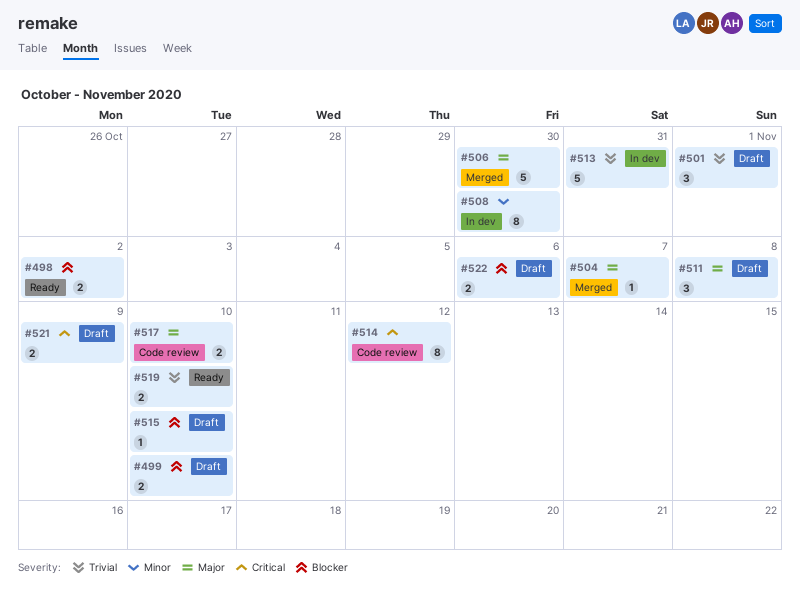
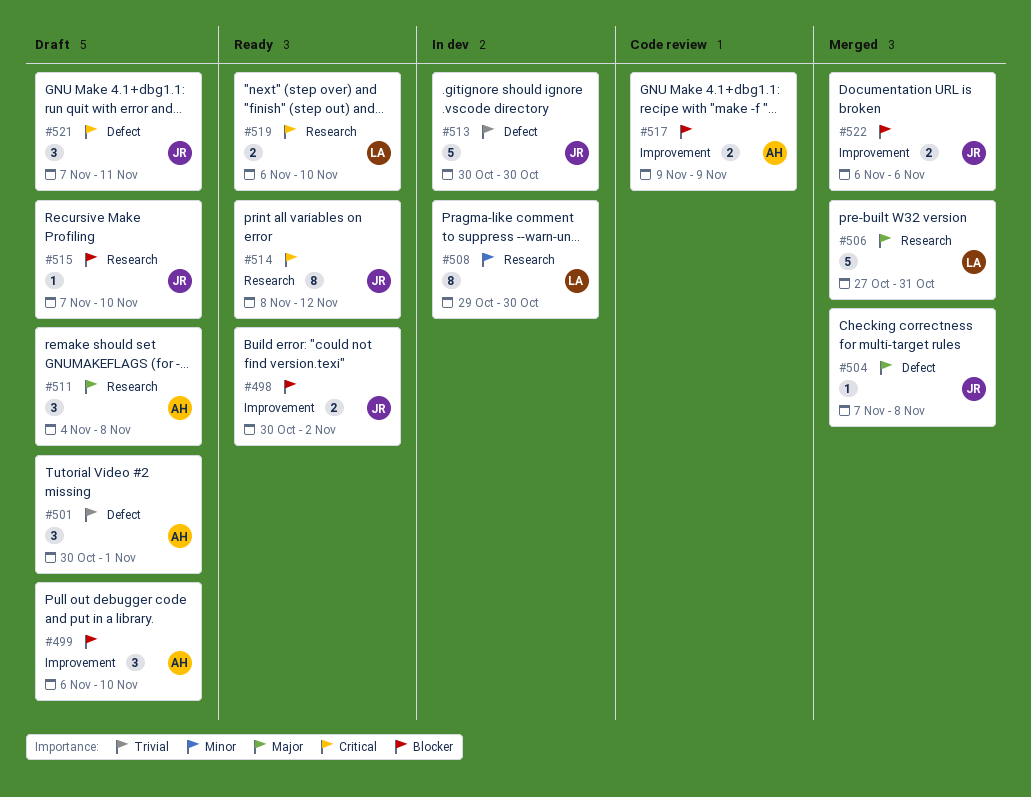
#499, estimate: 2 -> 3
#504, due: Nov 7 -> Nov 8
#506, due: Oct 30 -> Oct 31
#513, due: Oct 31 -> Oct 30
#514, status: Code review -> Ready
#517, priority: Major -> Blocker
#517, due: Nov 10 -> Nov 9
#519, priority: Trivial -> Critical
#521, estimate: 2 -> 3
#521, due: Nov 9 -> Nov 11
#522, status: Draft -> Merged

